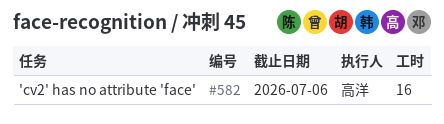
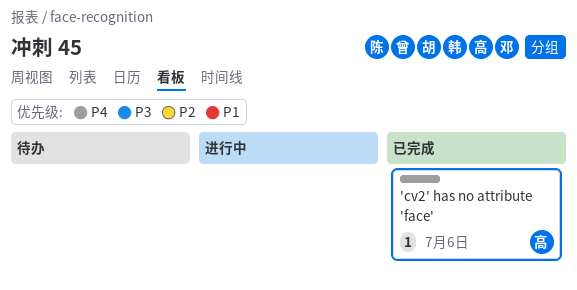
'cv2' has no attribute 'face', estimate: 16 -> 1

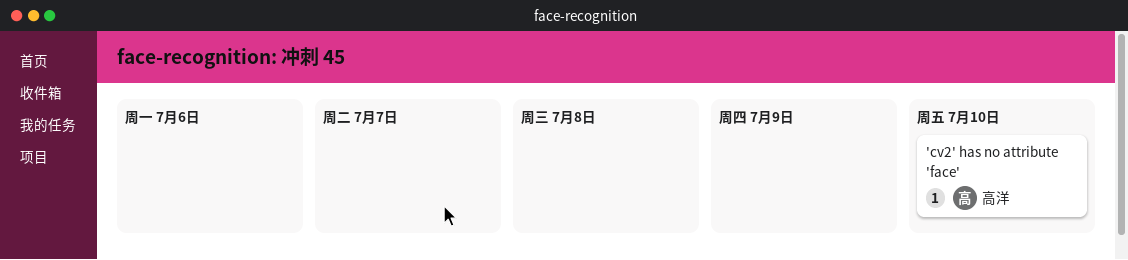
'cv2' has no attribute 'face', due: Jul 6 -> Jul 10

